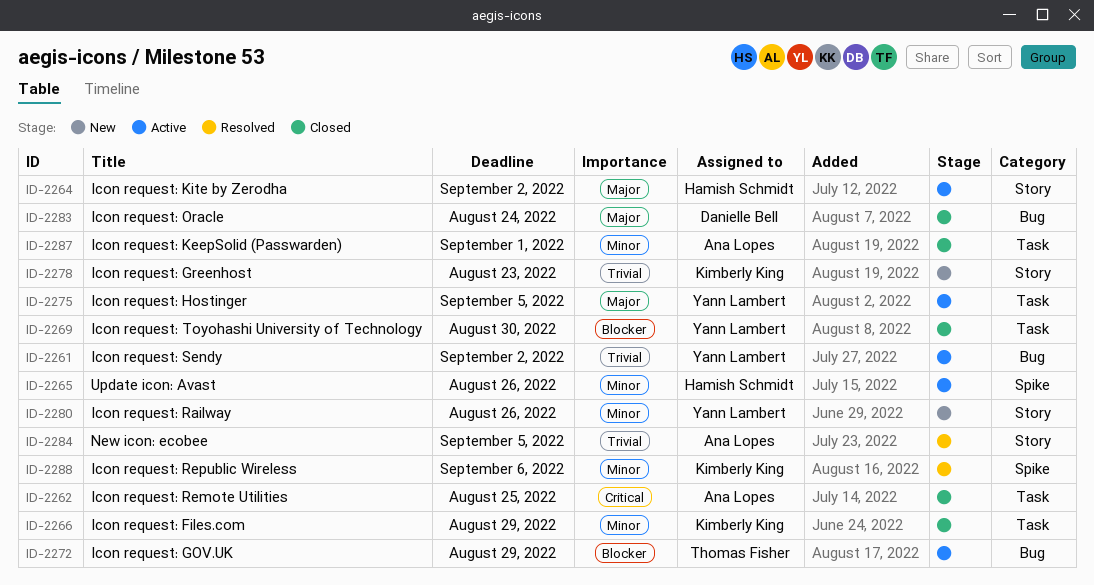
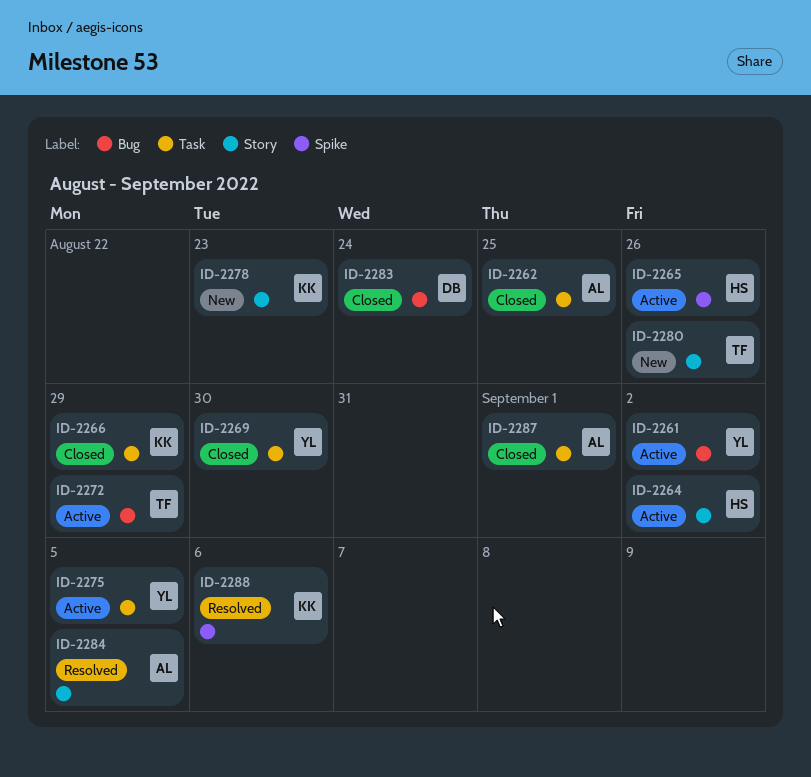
ID-2280, owner: Yann Lambert -> Thomas Fisher

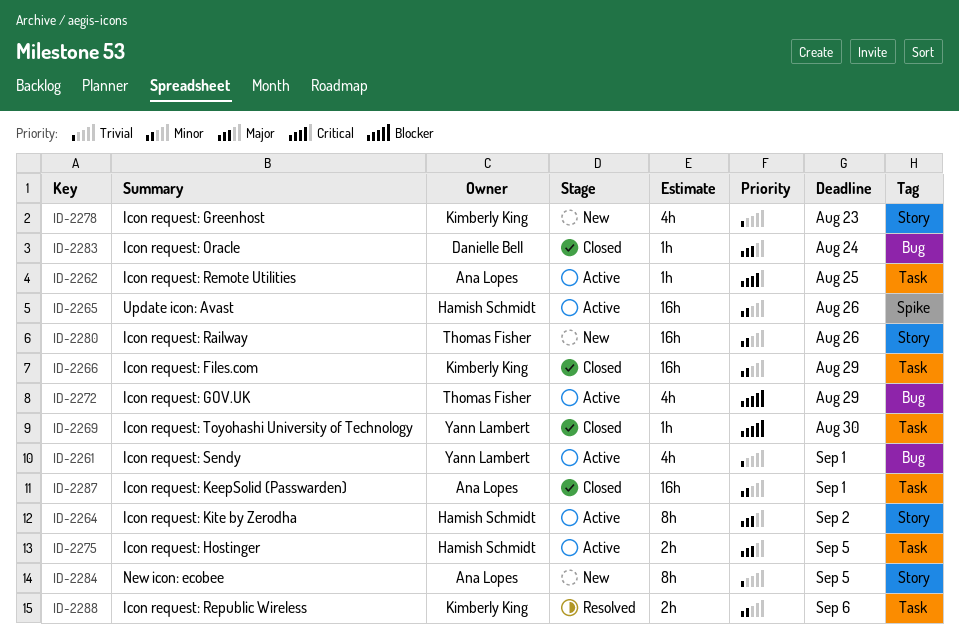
ID-2261, due: Sep 2 -> Sep 1
ID-2262, status: Closed -> Active
ID-2275, owner: Yann Lambert -> Hamish Schmidt
ID-2284, status: Resolved -> New
ID-2288, label: Spike -> Task

